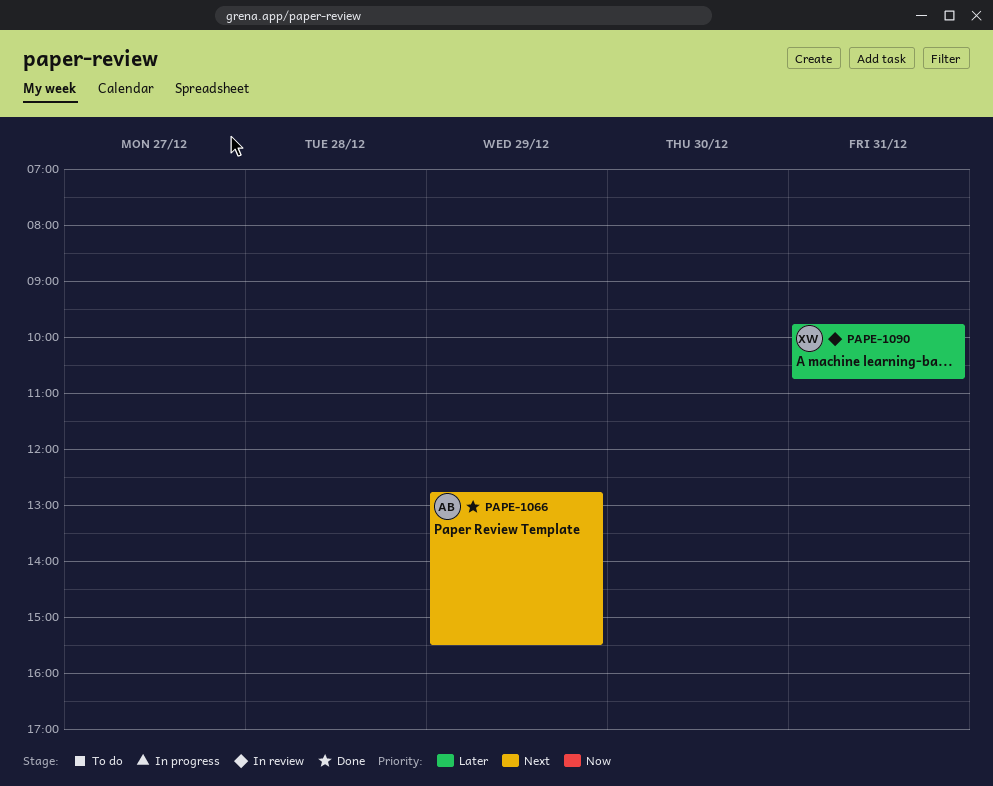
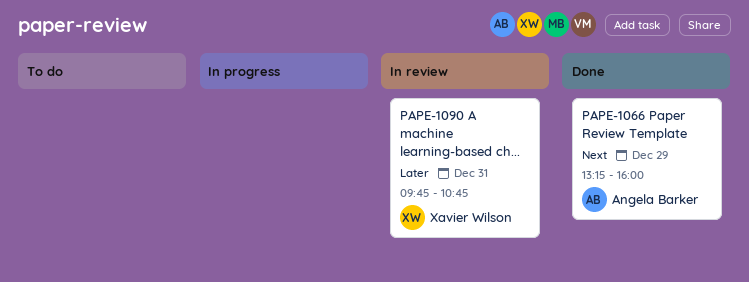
PAPE-1066, begins: 12:45 -> 13:15
PAPE-1066, ends: 15:30 -> 16:00

